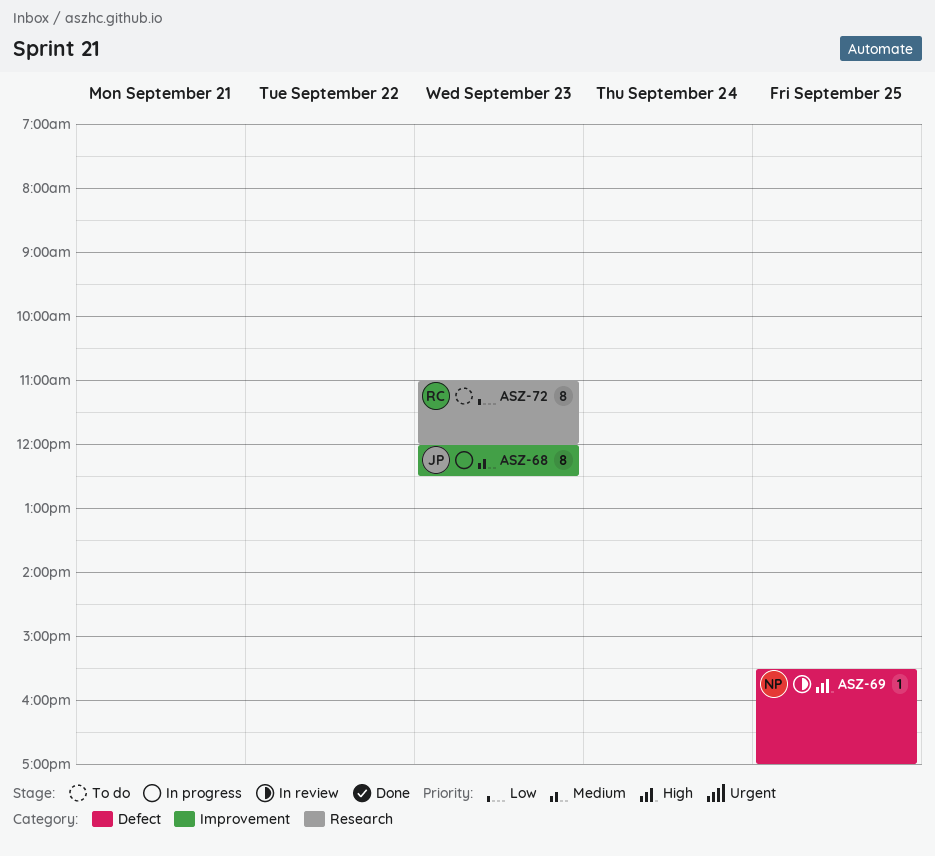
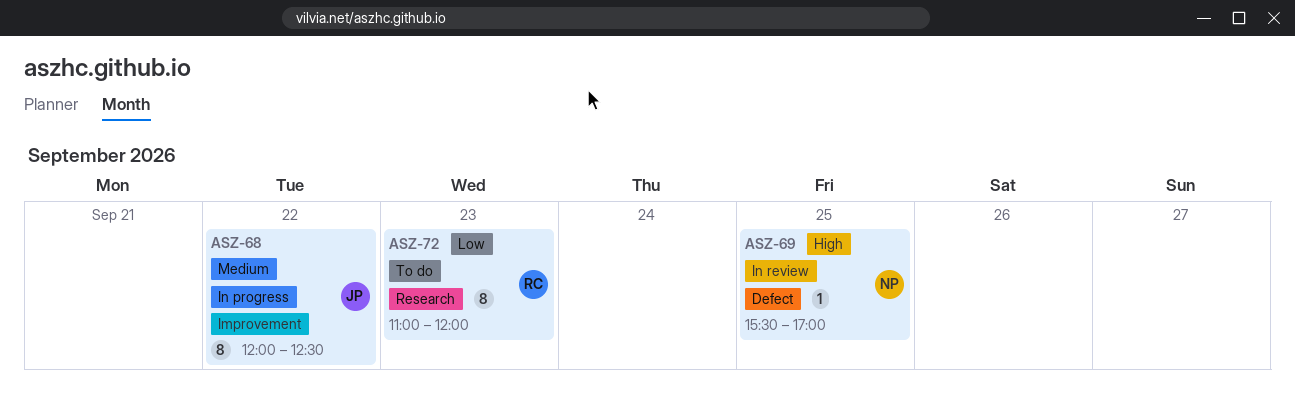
ASZ-68, day: Sep 23 -> Sep 22

